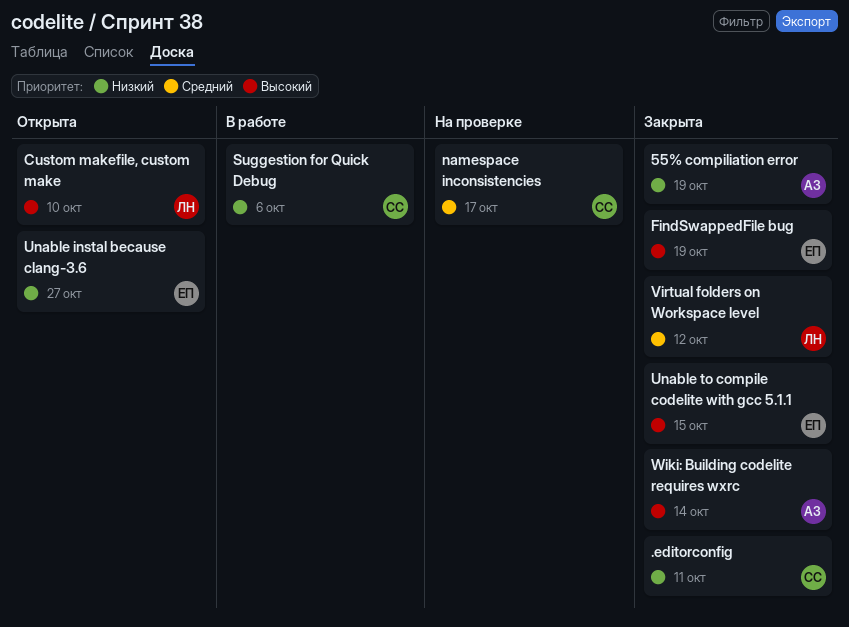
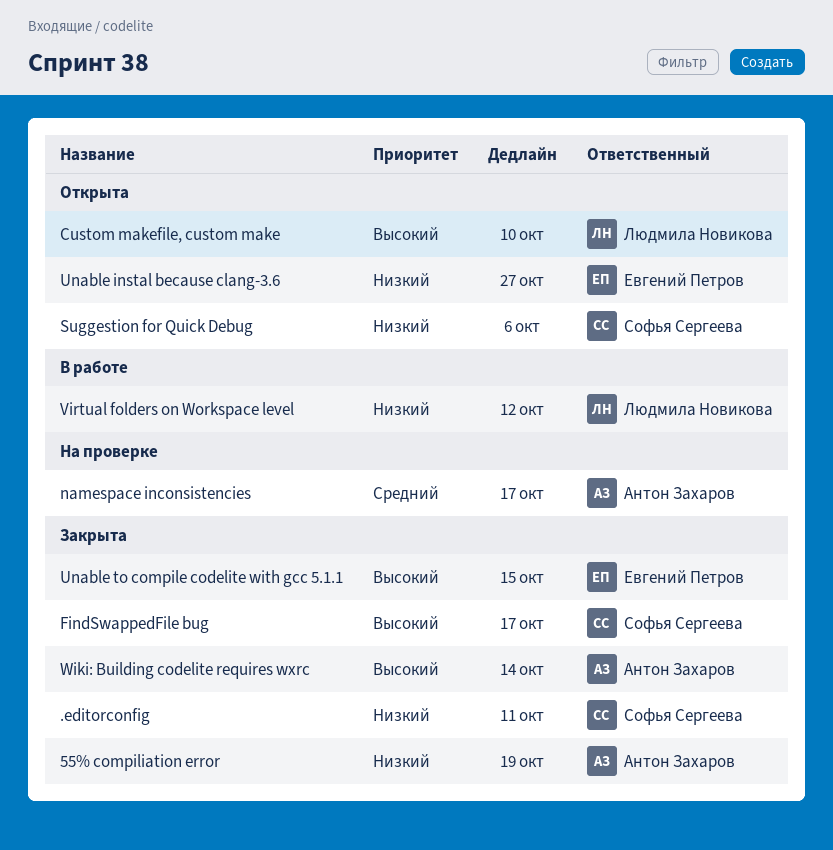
FindSwappedFile bug, owner: Евгений Петров -> Софья Сергеева
FindSwappedFile bug, due: Oct 19 -> Oct 17
namespace inconsistencies, owner: Софья Сергеева -> Антон Захаров
Suggestion for Quick Debug, status: В работе -> Открыта
Virtual folders on Workspace level, status: Закрыта -> В работе
Virtual folders on Workspace level, priority: Средний -> Низкий

